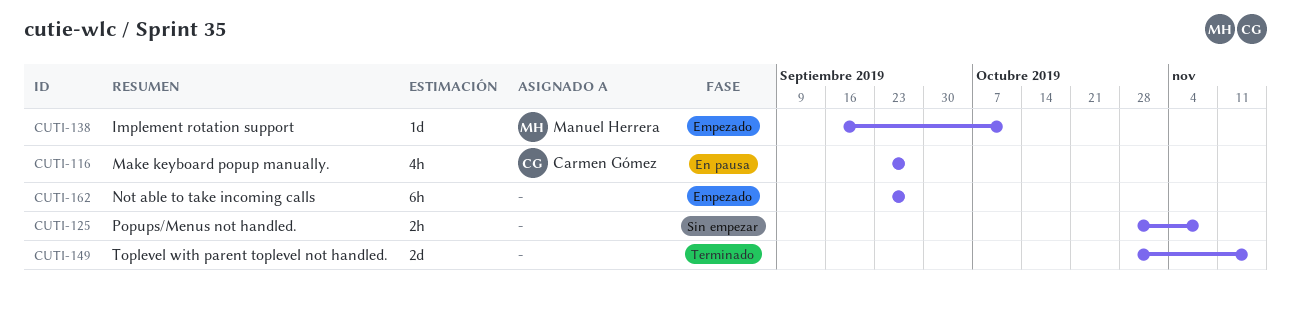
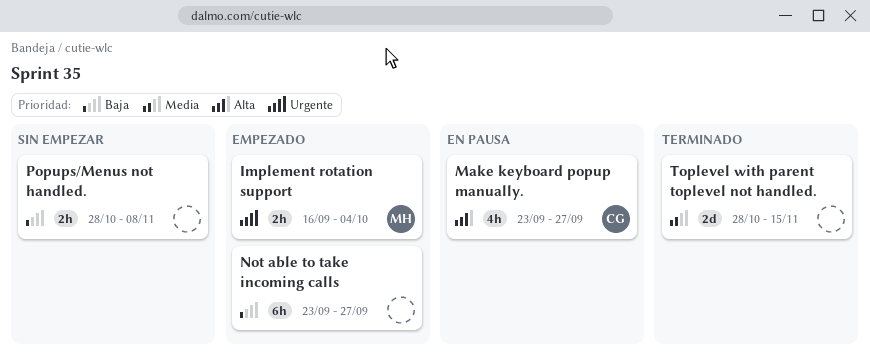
Implement rotation support, estimate: 1d -> 2h
Implement rotation support, due: Oct 11 -> Oct 4

